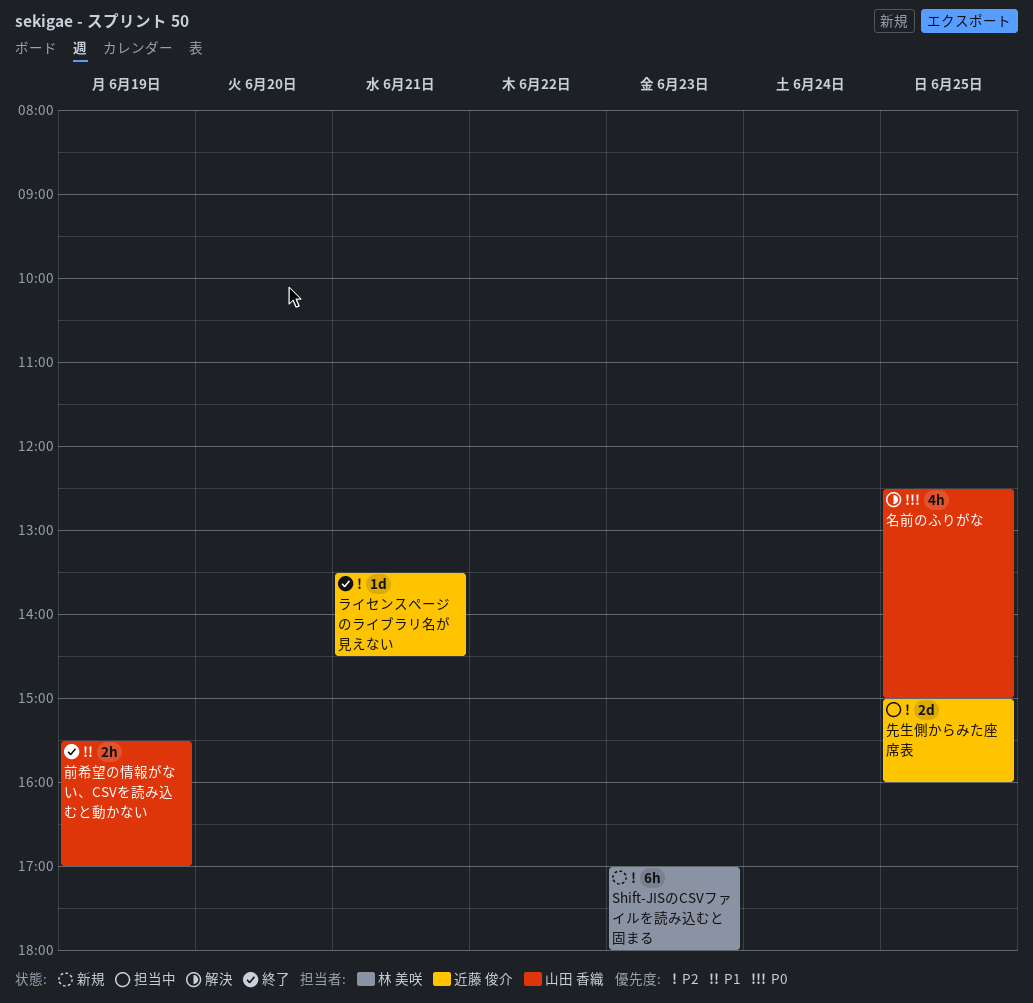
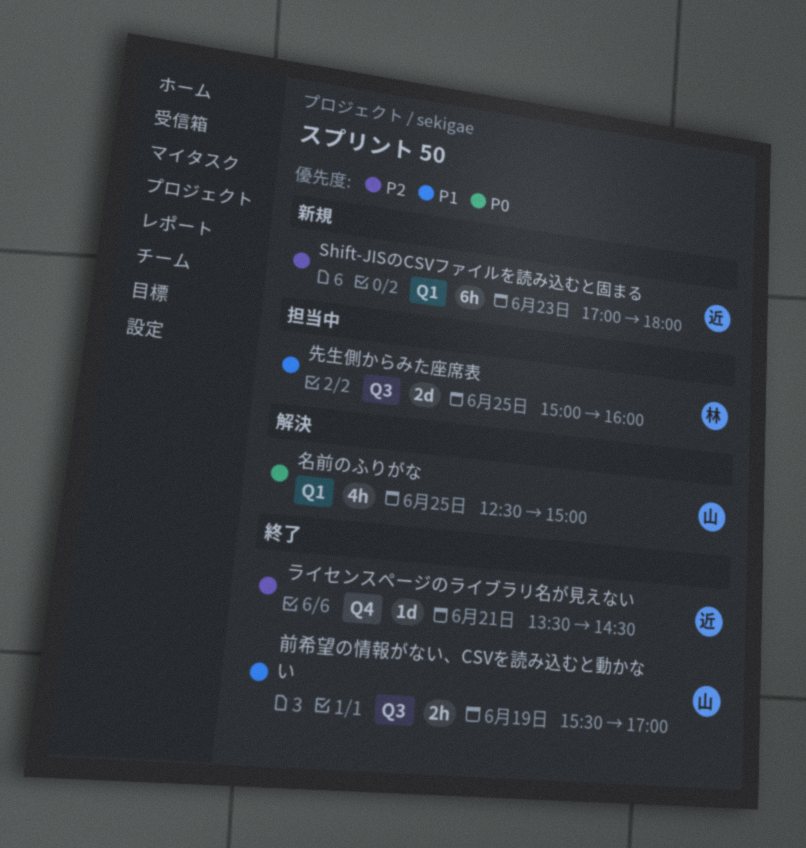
Shift-JISのCSVファイルを読み込むと固まる, owner: 林 美咲 -> 近藤 俊介
先生側からみた座席表, owner: 近藤 俊介 -> 林 美咲
先生側からみた座席表, priority: P2 -> P1

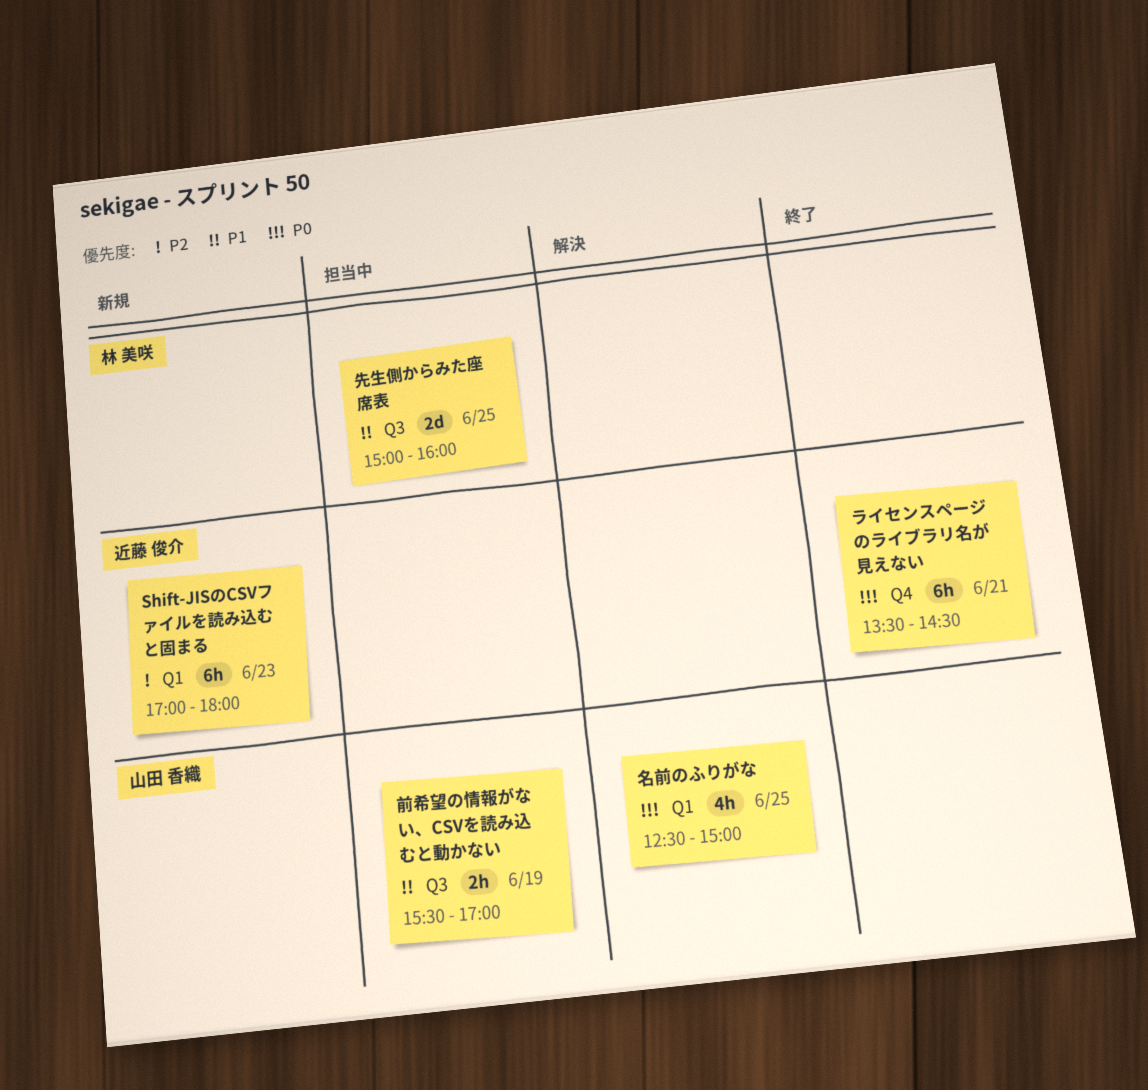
ライセンスページのライブラリ名が見えない, priority: P2 -> P0
ライセンスページのライブラリ名が見えない, estimate: 1d -> 6h
前希望の情報がない、CSVを読み込むと動かない, status: 終了 -> 担当中

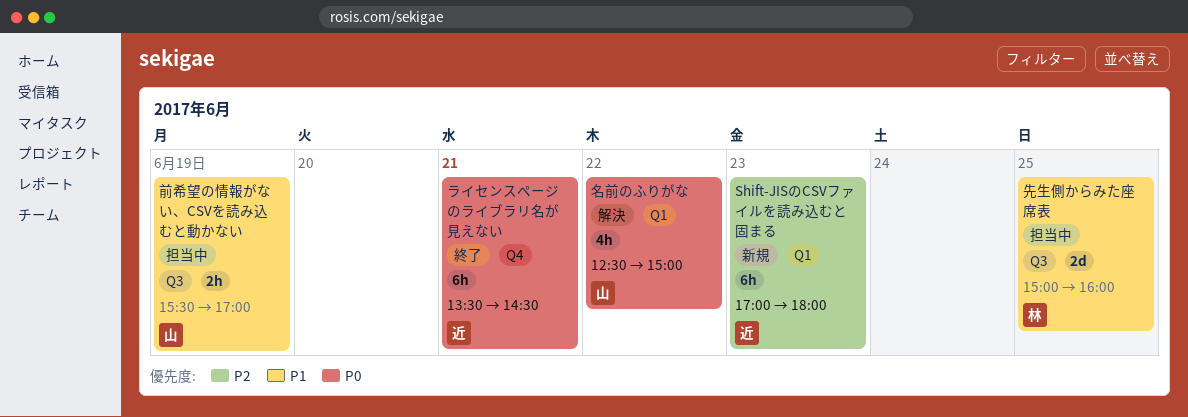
名前のふりがな, day: Jun 25 -> Jun 22

